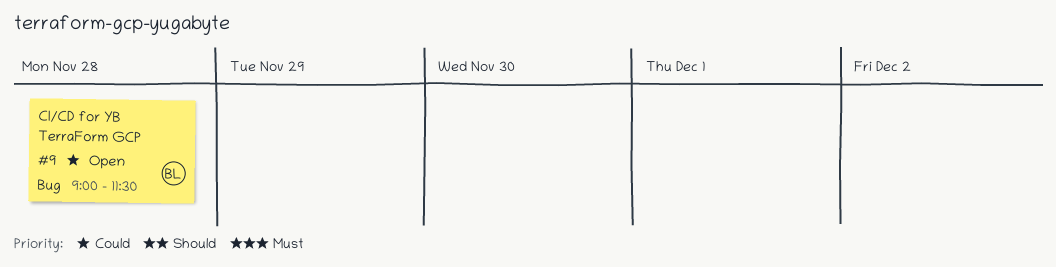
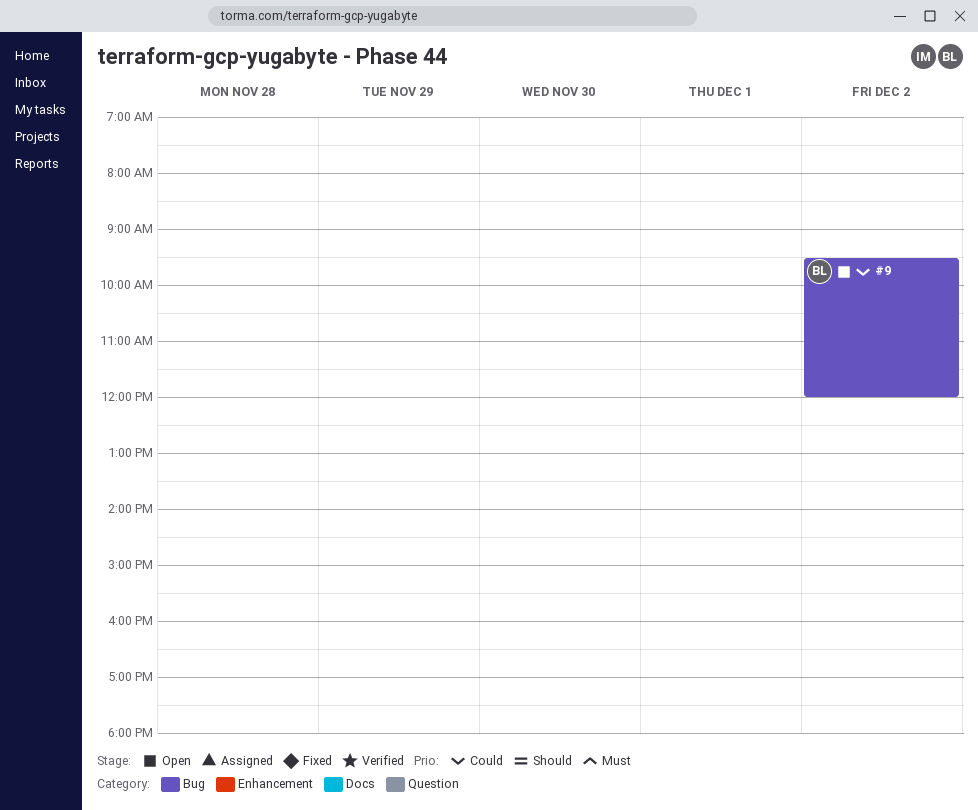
#9, day: Nov 28 -> Dec 2
#9, begins: 09:00 -> 09:30
#9, ends: 11:30 -> 12:00

